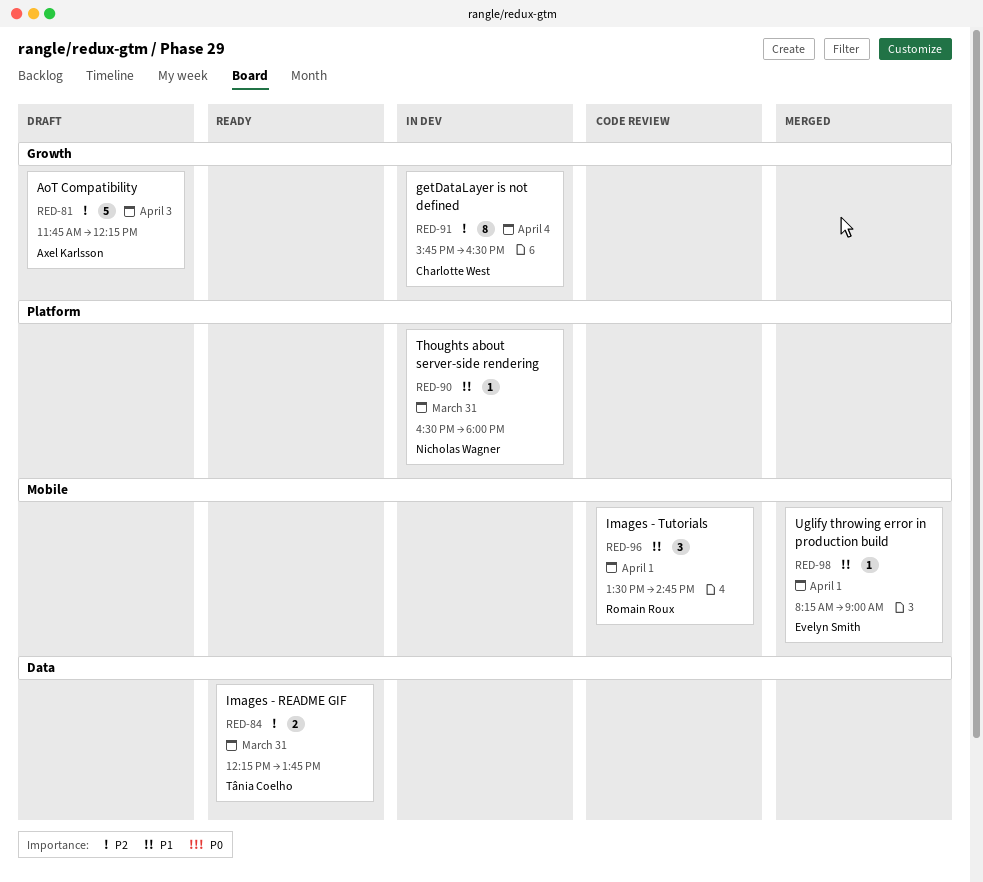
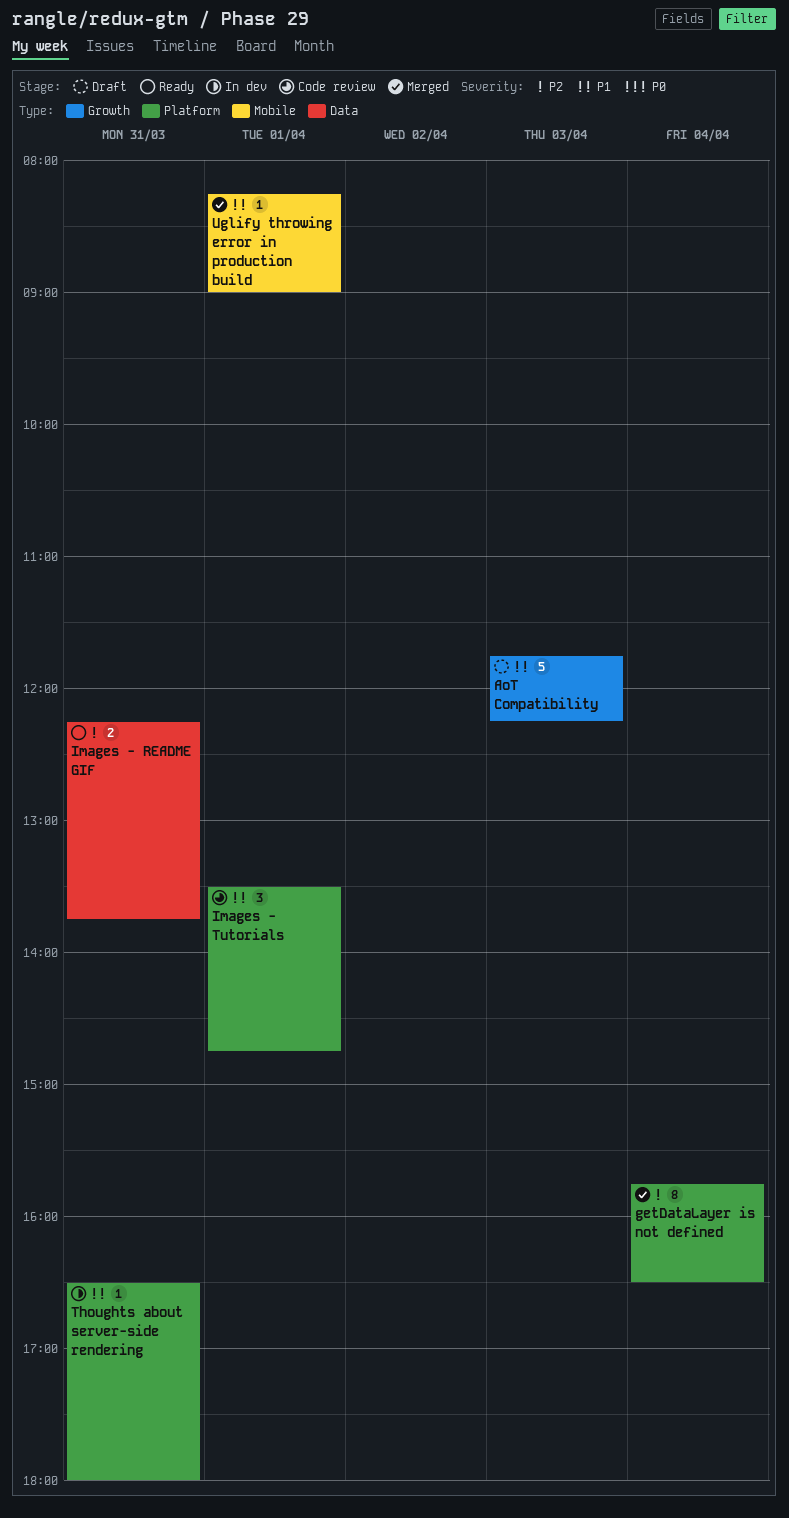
AoT Compatibility, priority: P2 -> P1
getDataLayer is not defined, status: In dev -> Merged
getDataLayer is not defined, label: Growth -> Platform
Images - Tutorials, label: Mobile -> Platform

